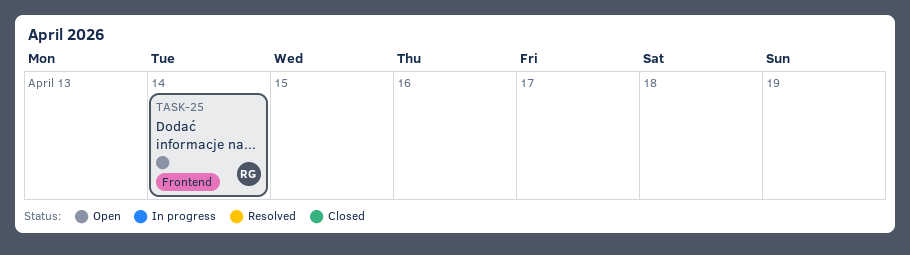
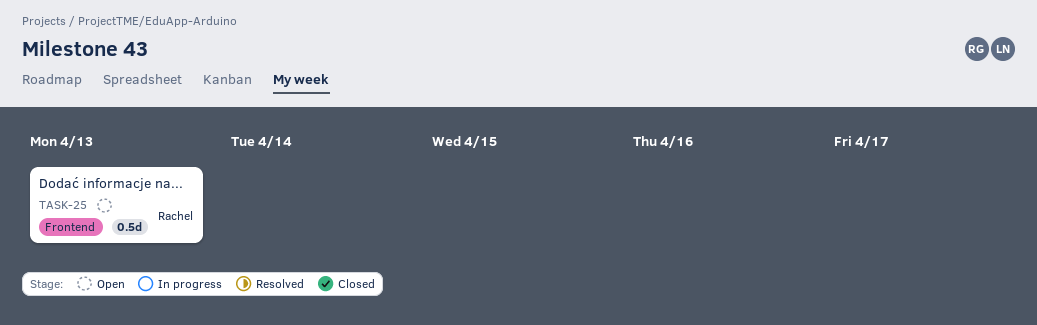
TASK-25, due: Apr 14 -> Apr 13

